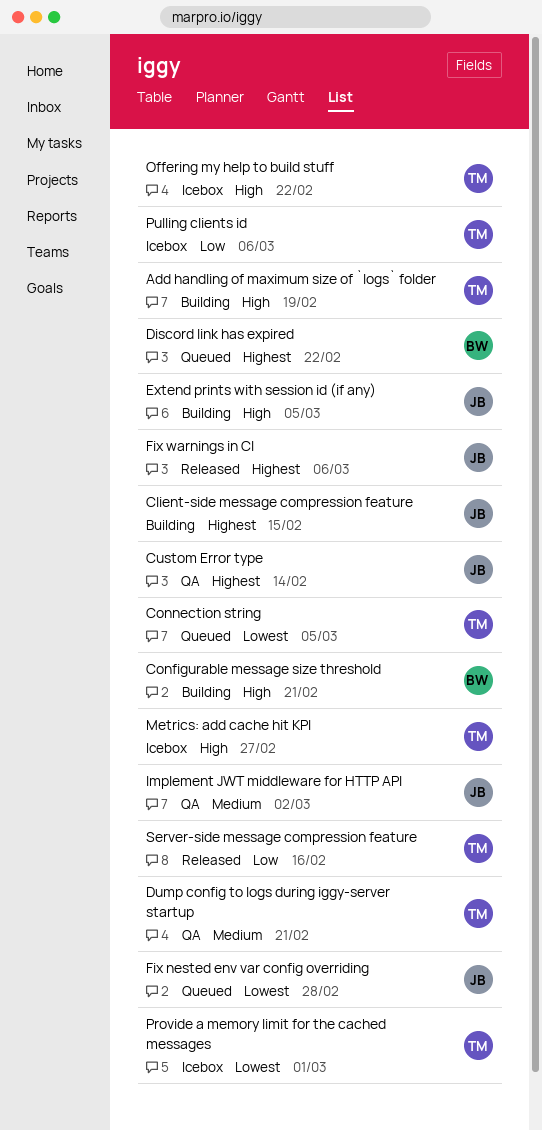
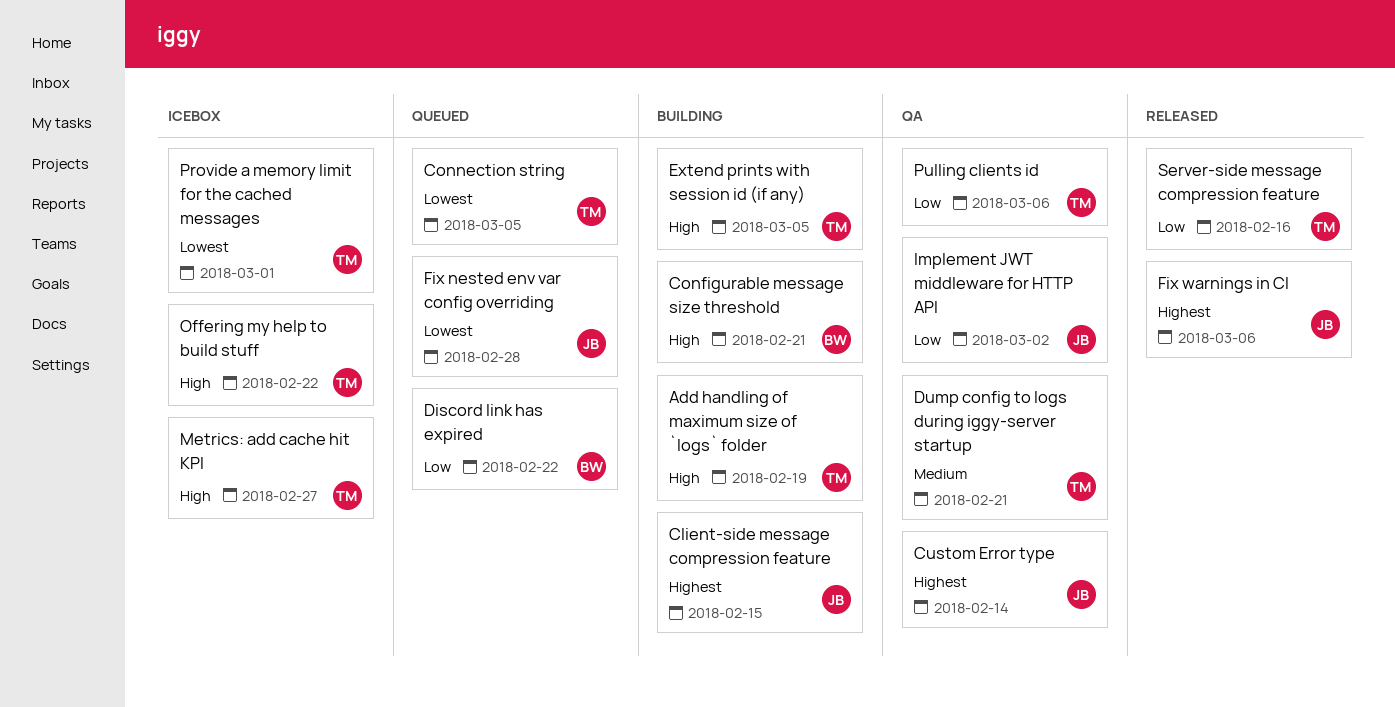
Discord link has expired, priority: Highest -> Low
Extend prints with session id (if any), owner: JB -> TM
Implement JWT middleware for HTTP API, priority: Medium -> Low
Pulling clients id, status: Icebox -> QA

